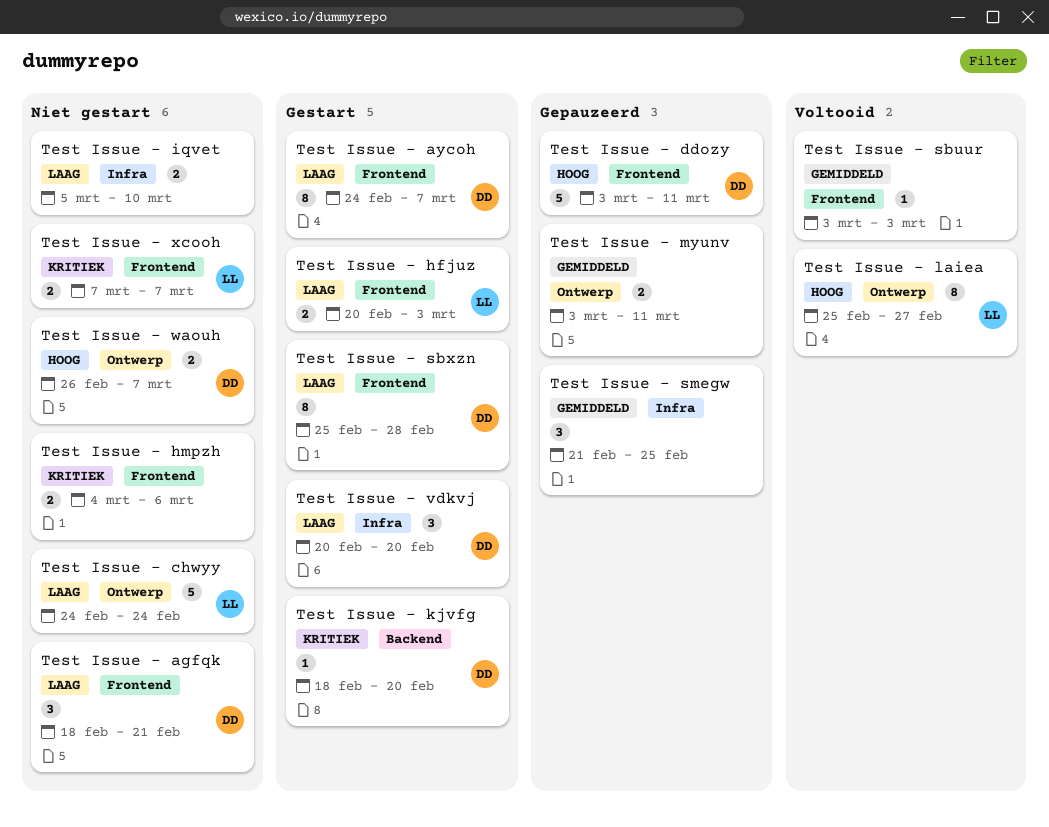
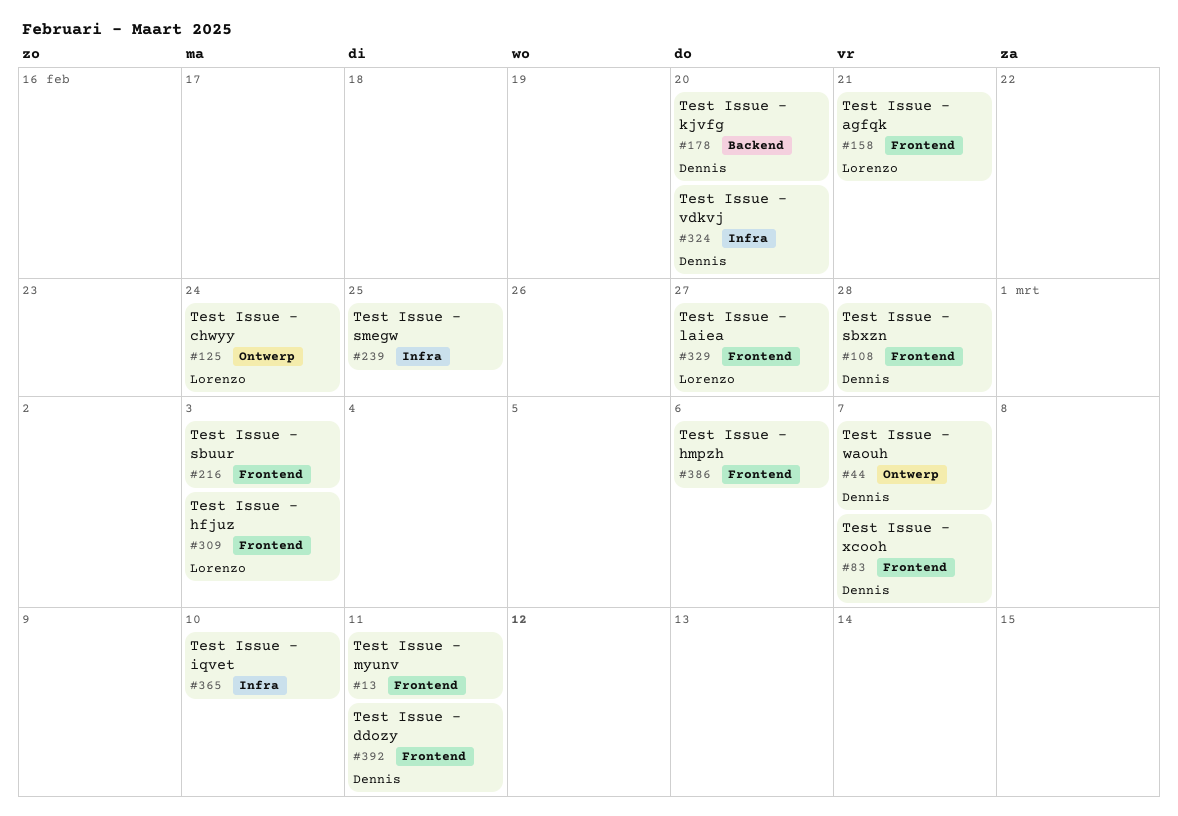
Test Issue - agfqk, owner: Dennis -> Lorenzo
Test Issue - aycoh: present -> none
Test Issue - laiea, label: Ontwerp -> Frontend
Test Issue - myunv, label: Ontwerp -> Frontend
Test Issue - xcooh, owner: Lorenzo -> Dennis

